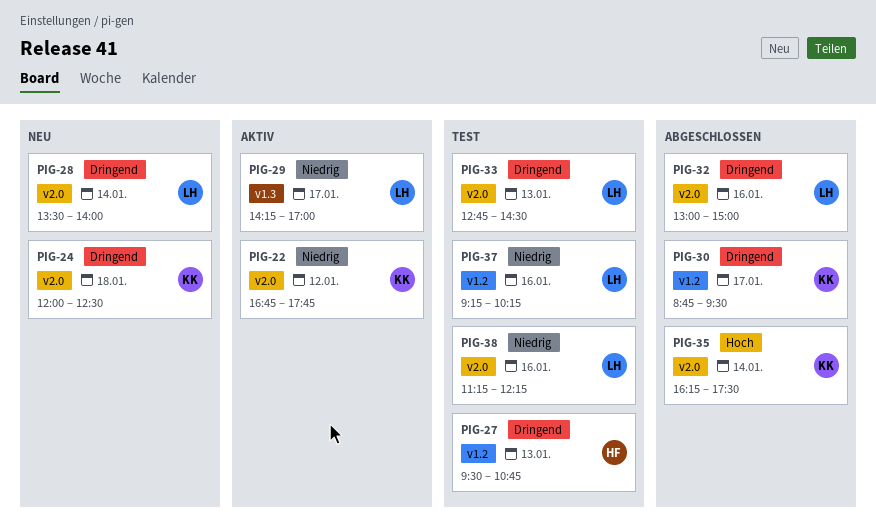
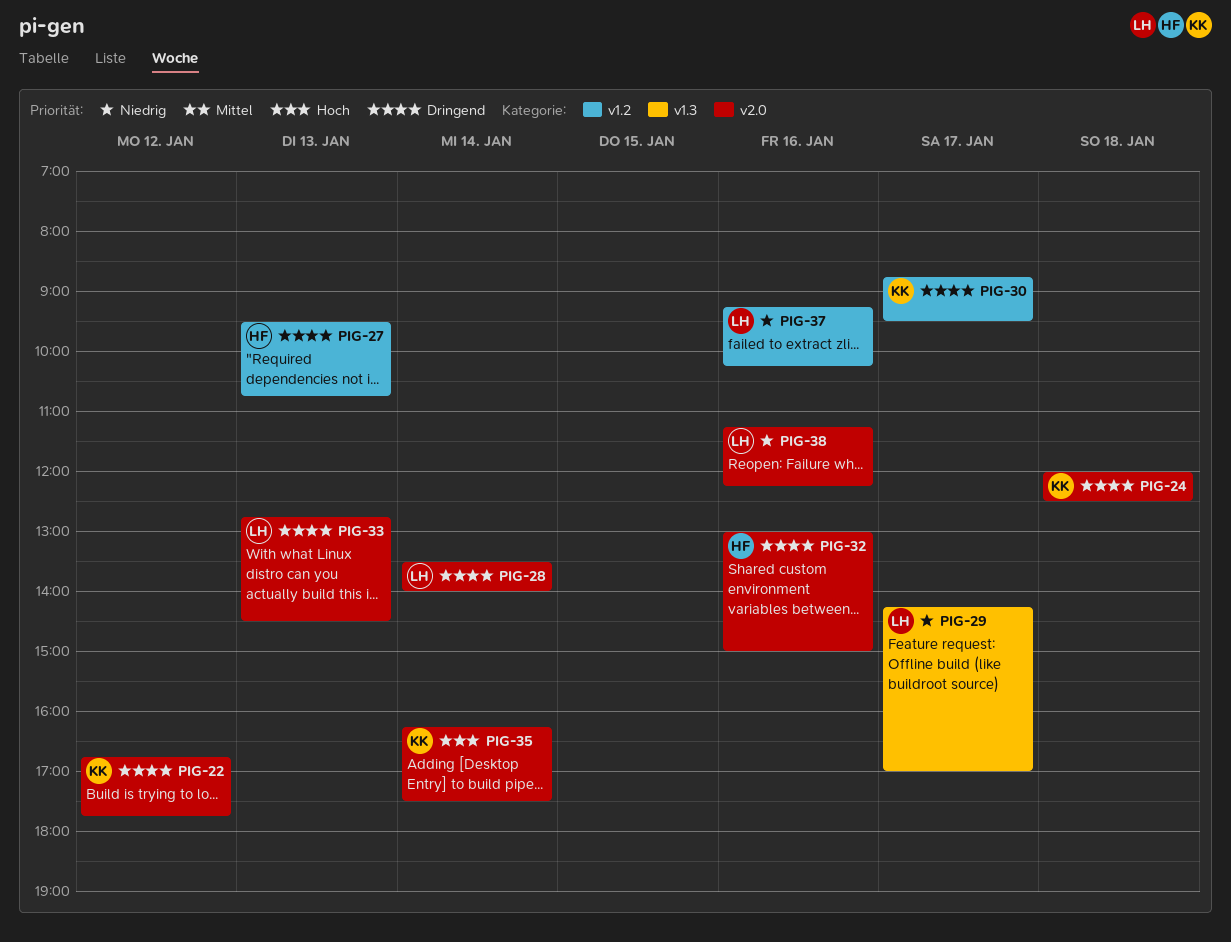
PIG-22, priority: Niedrig -> Dringend
PIG-32, owner: LH -> HF

